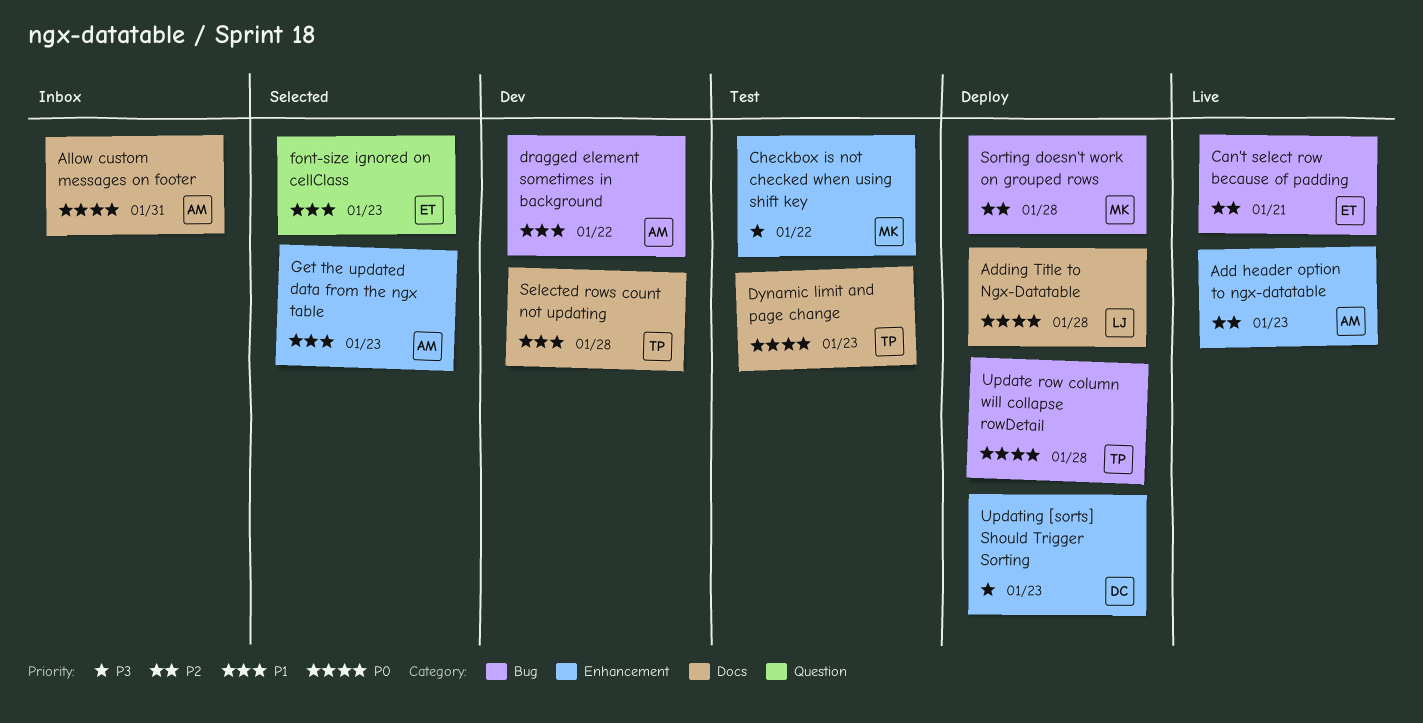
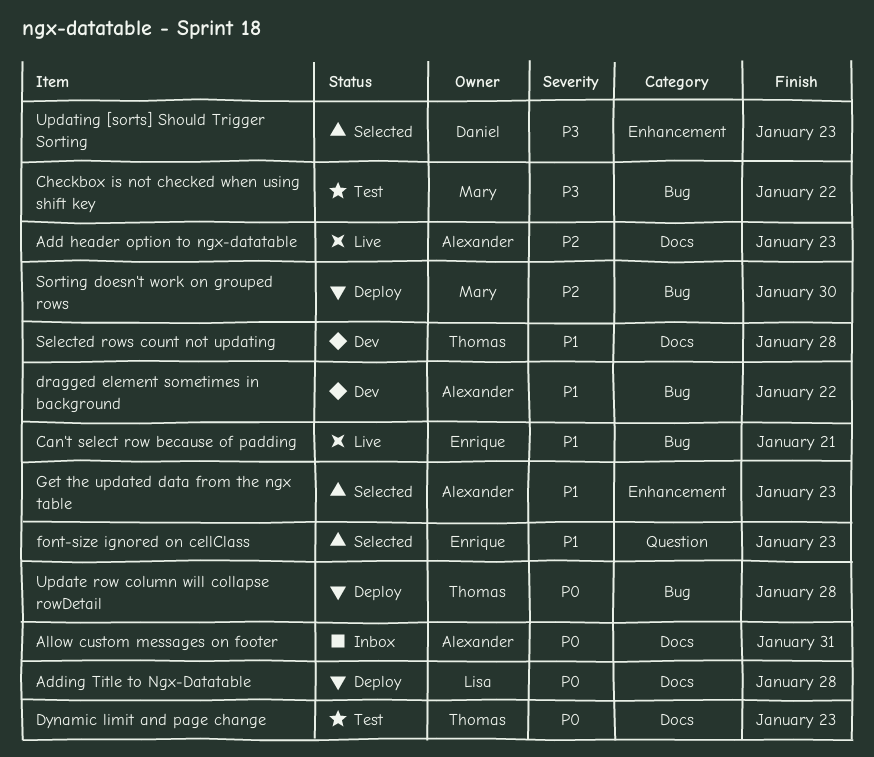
Add header option to ngx-datatable, label: Enhancement -> Docs
Can't select row because of padding, priority: P2 -> P1
Checkbox is not checked when using shift key, label: Enhancement -> Bug
Sorting doesn't work on grouped rows, due: Jan 28 -> Jan 30
Updating [sorts] Should Trigger Sorting, status: Deploy -> Selected

